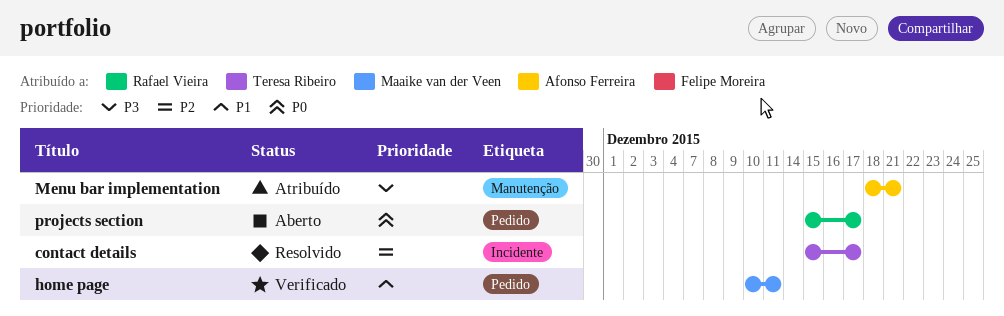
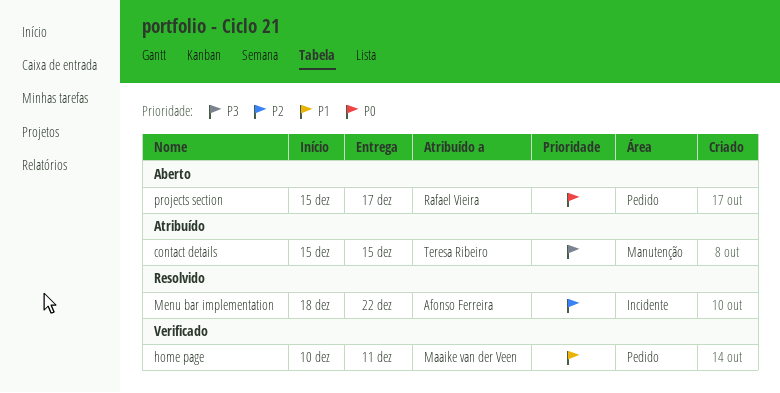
contact details, status: Resolvido -> Atribuído
contact details, priority: P2 -> P3
contact details, label: Incidente -> Manutenção
contact details, due: Dec 17 -> Dec 15
Menu bar implementation, status: Atribuído -> Resolvido
Menu bar implementation, priority: P3 -> P2
Menu bar implementation, label: Manutenção -> Incidente
Menu bar implementation, due: Dec 21 -> Dec 22

